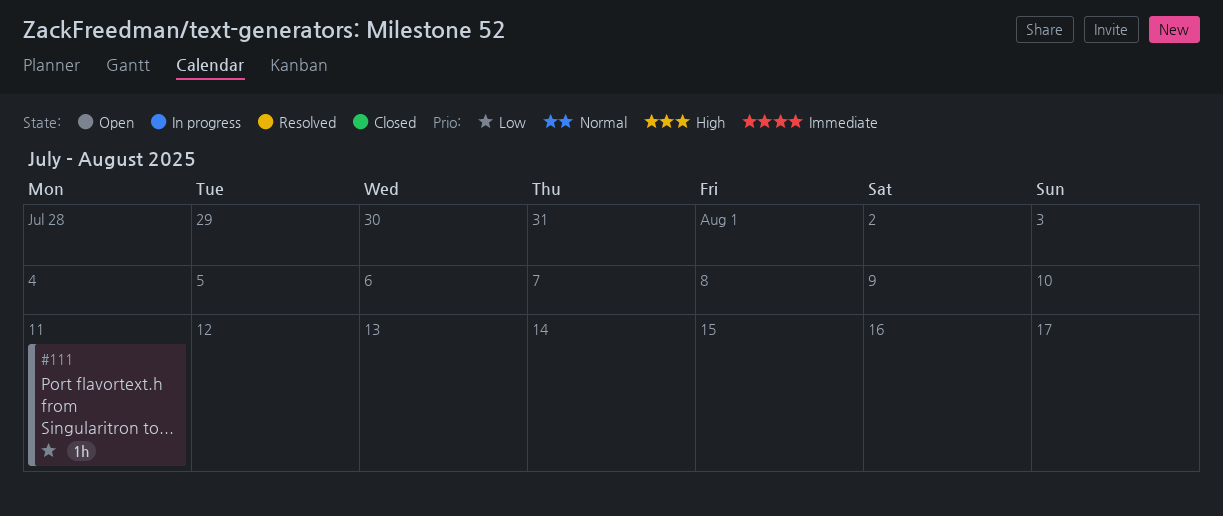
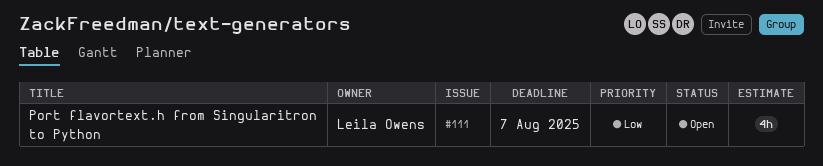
#111, estimate: 1h -> 4h
#111, due: Aug 11 -> Aug 7

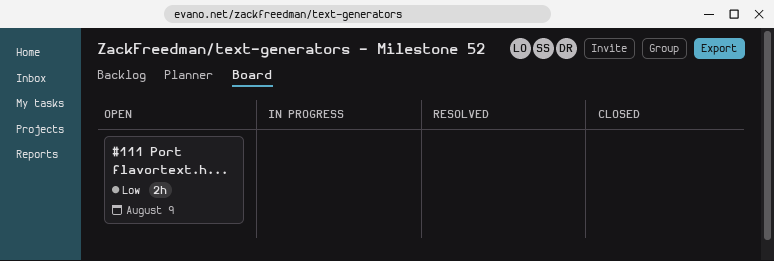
#111, estimate: 4h -> 2h
#111, due: Aug 7 -> Aug 9

